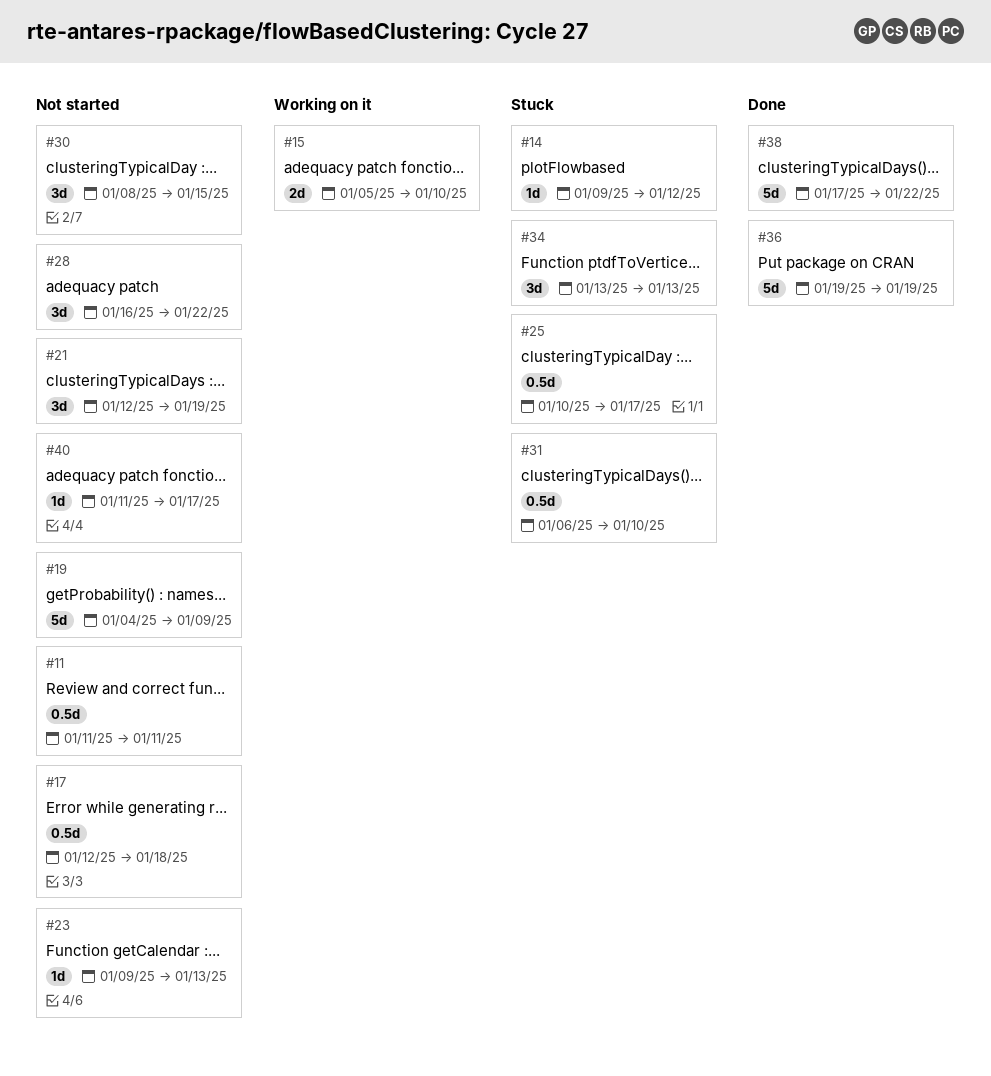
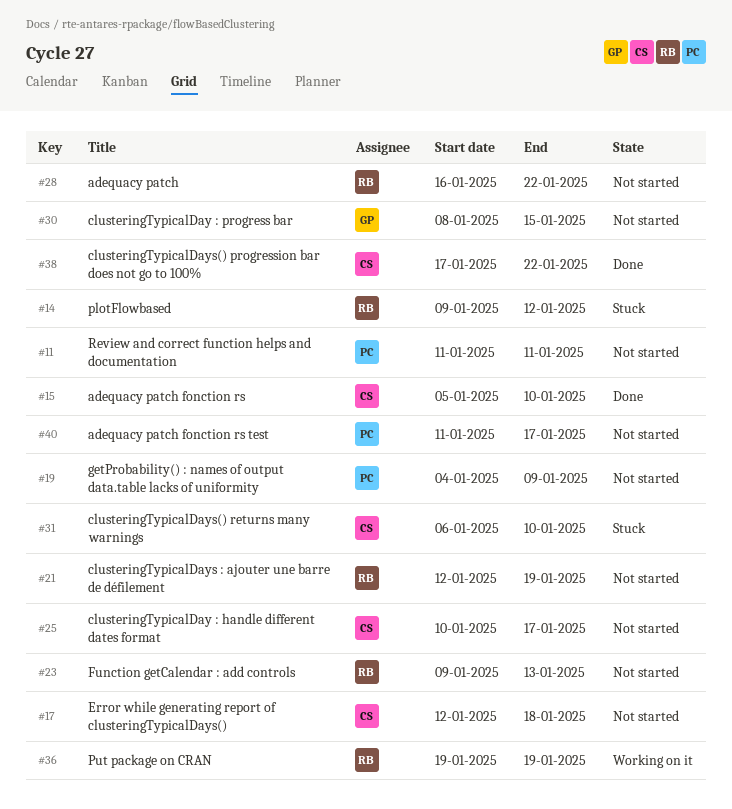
#15, status: Working on it -> Done
#25, status: Stuck -> Not started
#34: present -> none
#36, status: Done -> Working on it

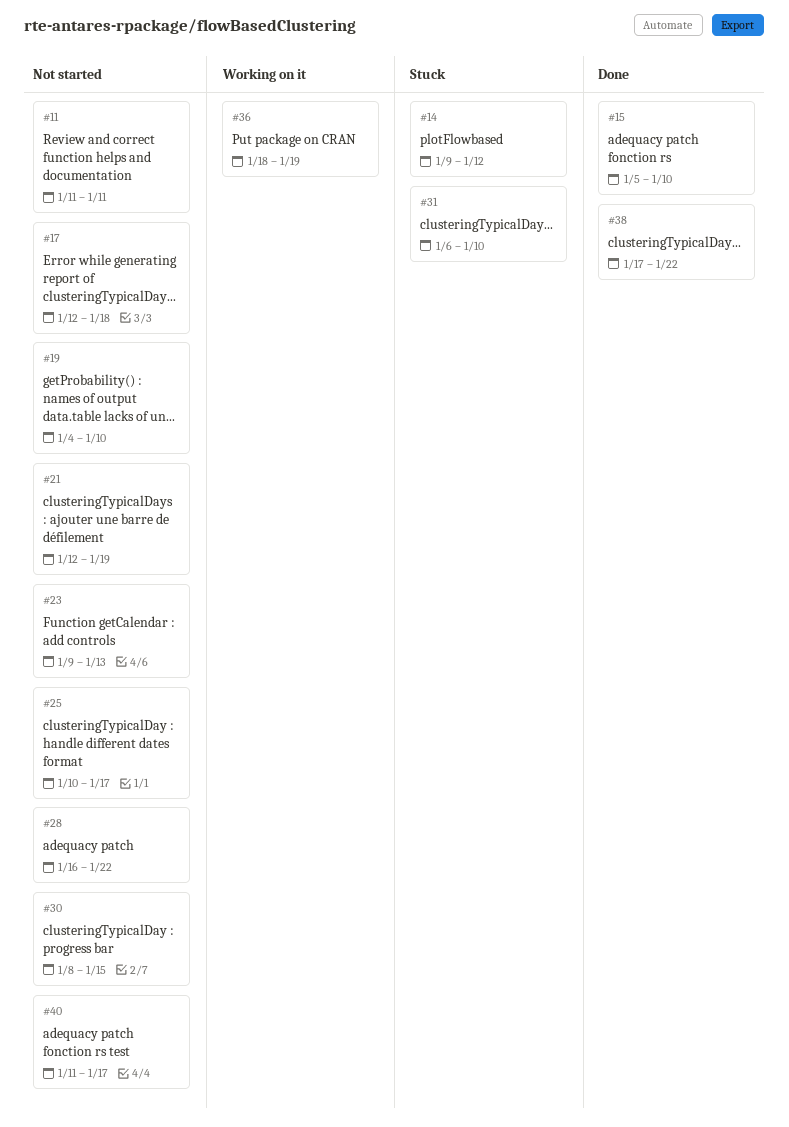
#19, due: Jan 9 -> Jan 10
#36, start: Jan 19 -> Jan 18

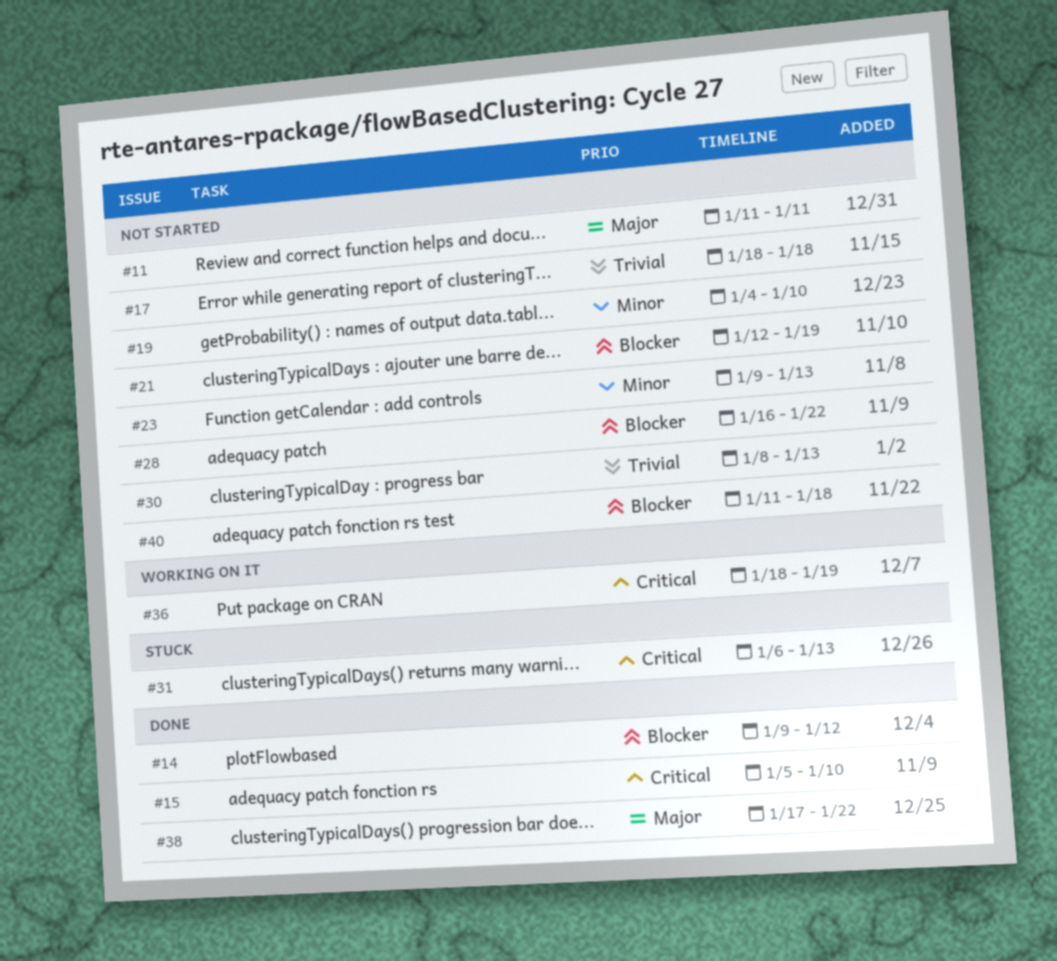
#14, status: Stuck -> Done
#17, start: Jan 12 -> Jan 18
#25: present -> none
#30, due: Jan 15 -> Jan 13
#31, due: Jan 10 -> Jan 13
#40, due: Jan 17 -> Jan 18

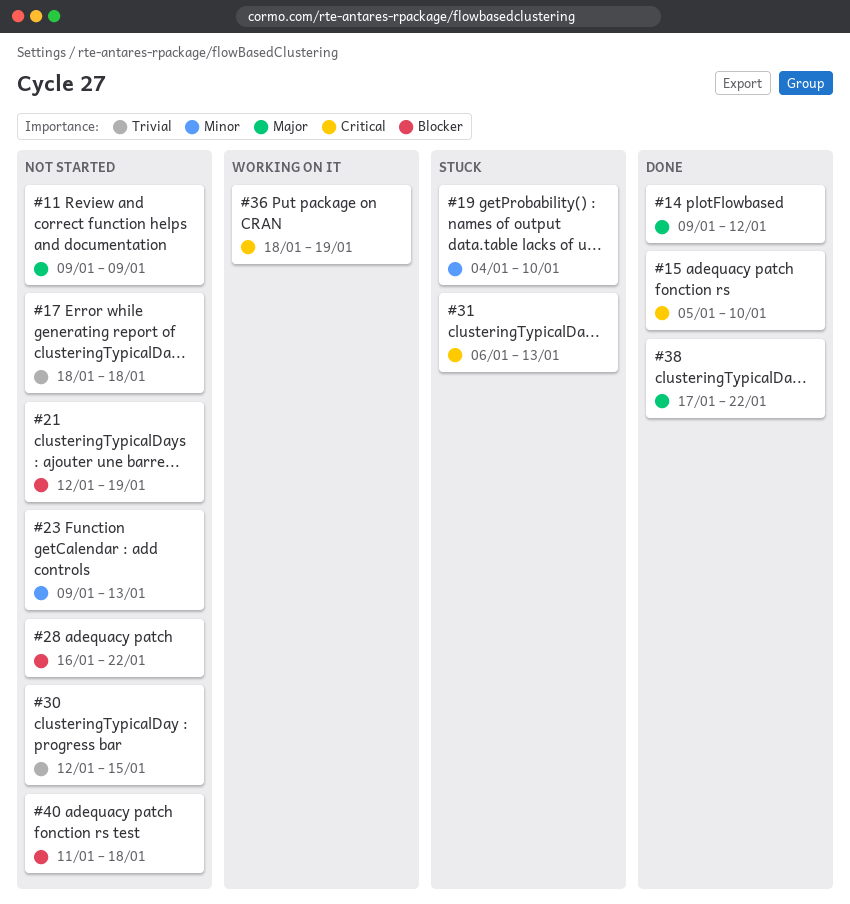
#11, start: Jan 11 -> Jan 9
#11, due: Jan 11 -> Jan 9
#14, priority: Blocker -> Major
#19, status: Not started -> Stuck
#30, start: Jan 8 -> Jan 12
#30, due: Jan 13 -> Jan 15

